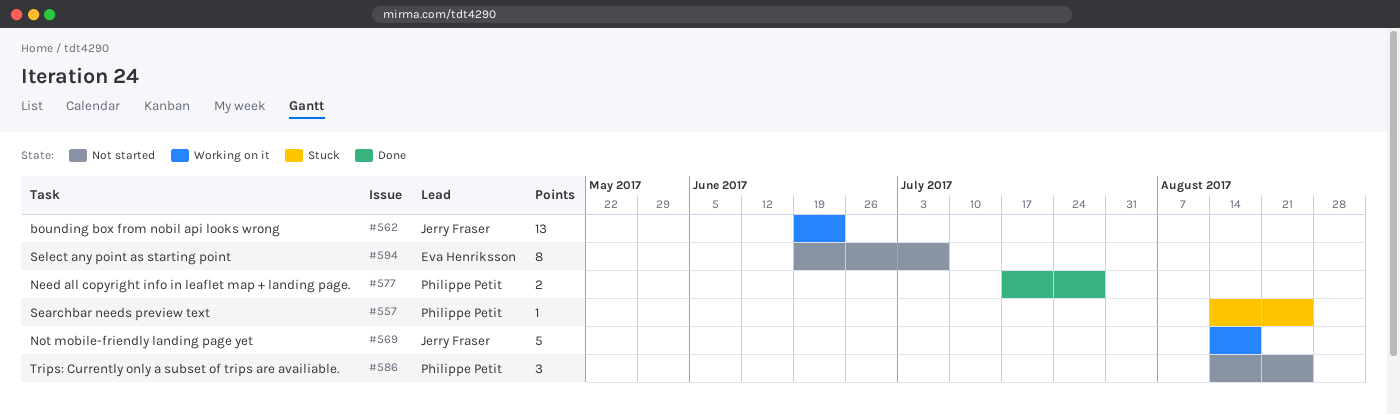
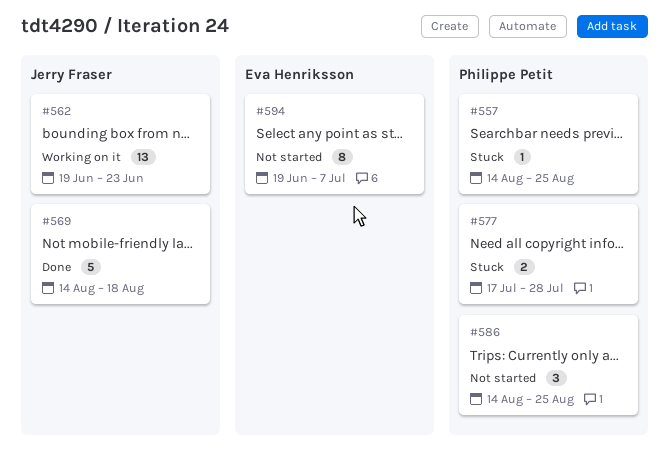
#569, status: Working on it -> Done
#577, status: Done -> Stuck

